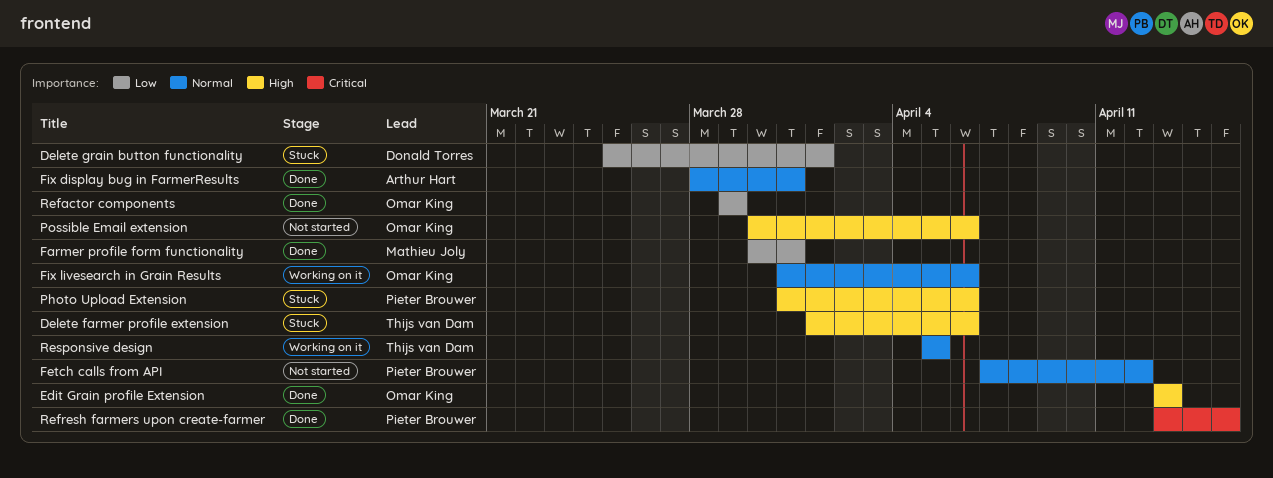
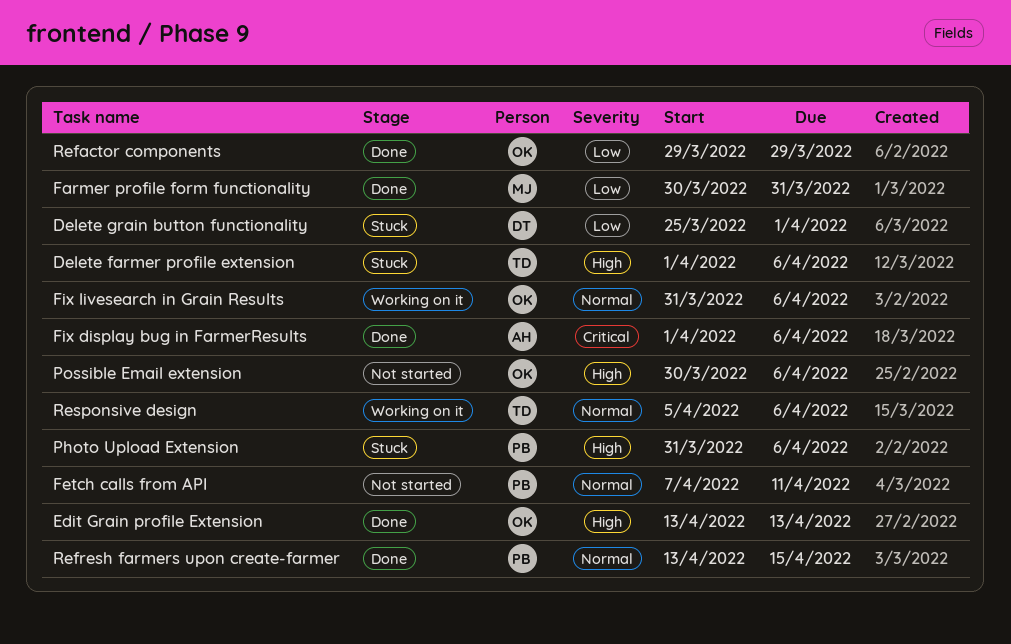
Fetch calls from API, due: Apr 12 -> Apr 11
Fix display bug in FarmerResults, priority: Normal -> Critical
Fix display bug in FarmerResults, start: Mar 28 -> Apr 1
Fix display bug in FarmerResults, due: Mar 31 -> Apr 6
Refresh farmers upon create-farmer, priority: Critical -> Normal
Responsive design, due: Apr 5 -> Apr 6

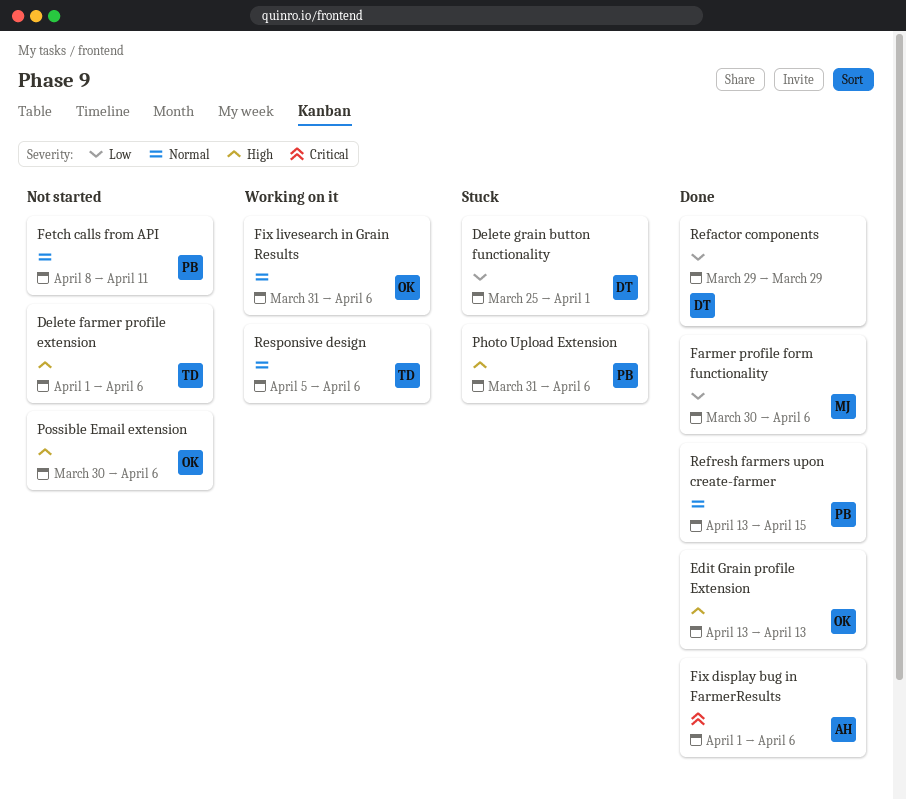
Delete farmer profile extension, status: Stuck -> Not started
Farmer profile form functionality, due: Mar 31 -> Apr 6
Fetch calls from API, start: Apr 7 -> Apr 8
Refactor components, owner: OK -> DT

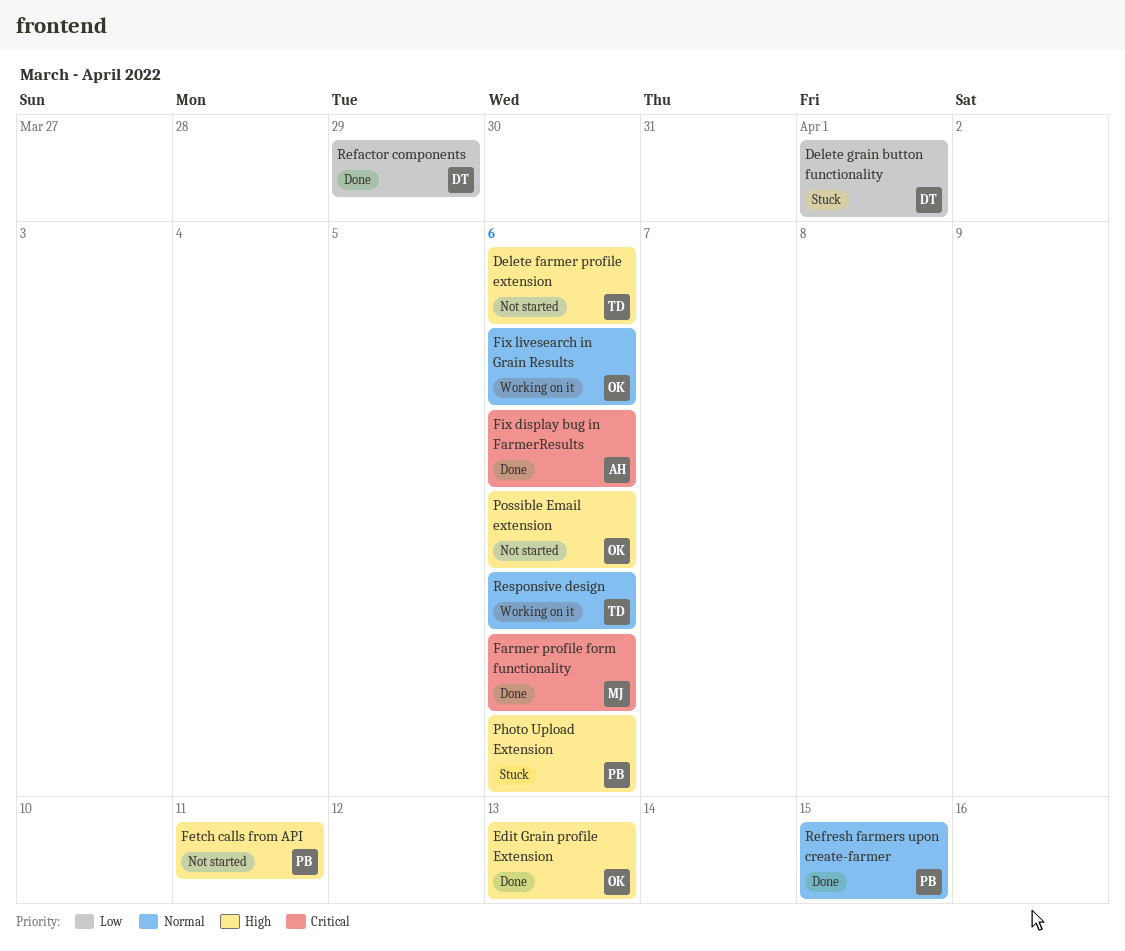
Farmer profile form functionality, priority: Low -> Critical
Fetch calls from API, priority: Normal -> High

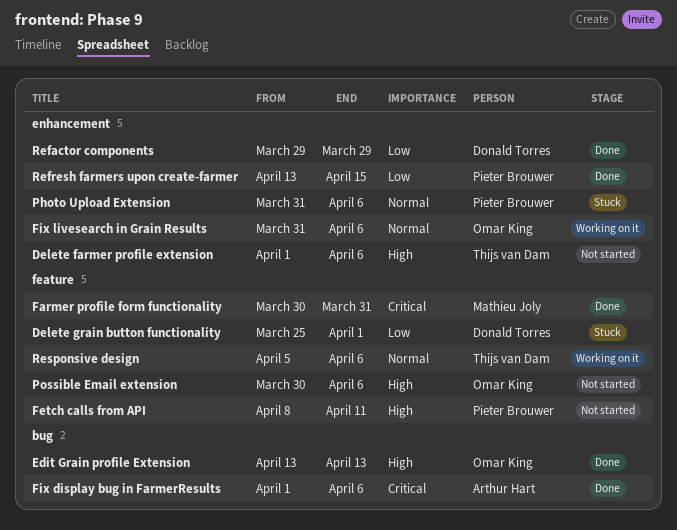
Farmer profile form functionality, due: Apr 6 -> Mar 31
Photo Upload Extension, priority: High -> Normal
Refresh farmers upon create-farmer, priority: Normal -> Low

